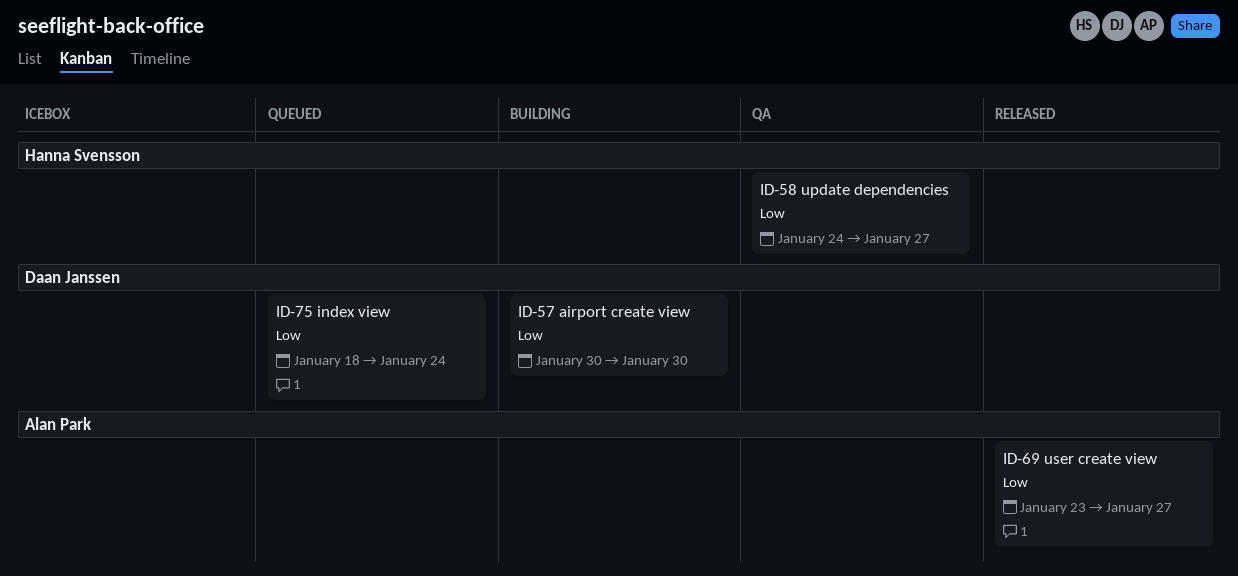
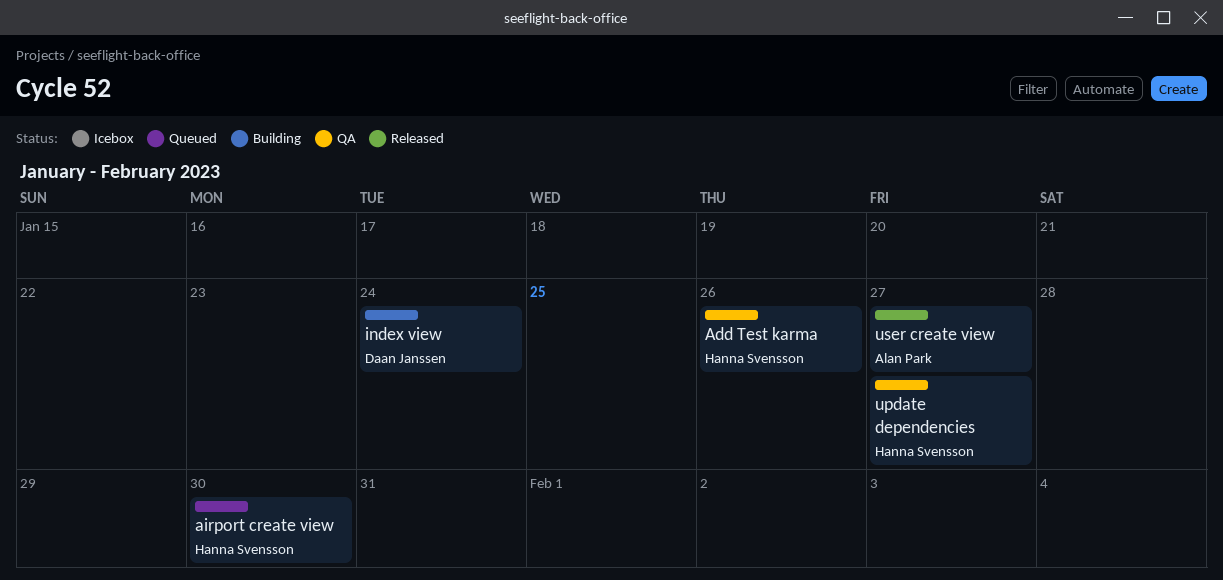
Add Test karma: none -> present
airport create view, status: Building -> Queued
airport create view, owner: Daan Janssen -> Hanna Svensson
index view, status: Queued -> Building

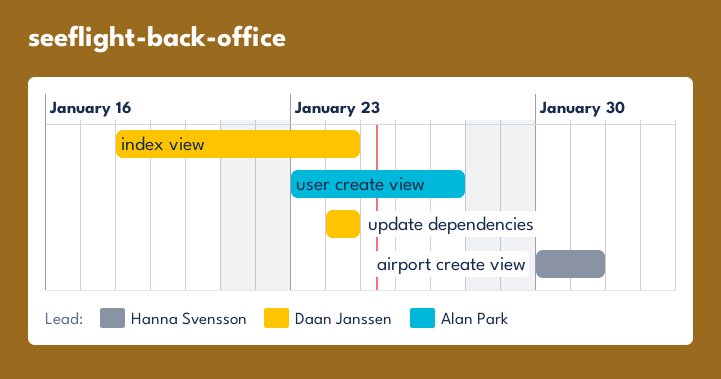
Add Test karma: present -> none
airport create view, due: Jan 30 -> Jan 31
update dependencies, owner: Hanna Svensson -> Daan Janssen
update dependencies, due: Jan 27 -> Jan 24

